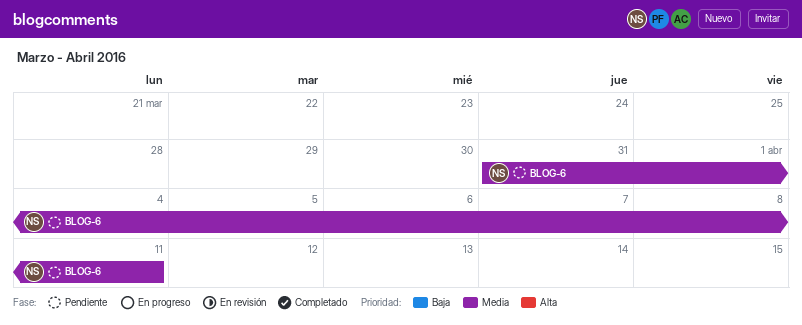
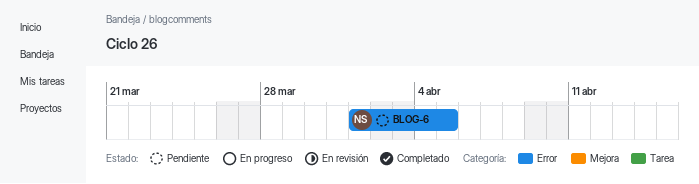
BLOG-6, start: Mar 31 -> Apr 1
BLOG-6, due: Apr 11 -> Apr 5

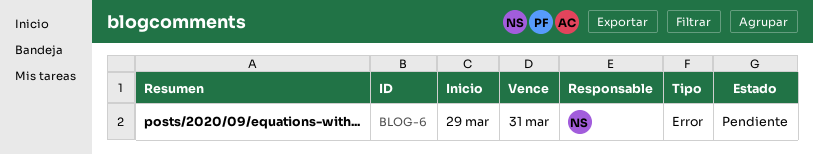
BLOG-6, start: Apr 1 -> Mar 29
BLOG-6, due: Apr 5 -> Mar 31

